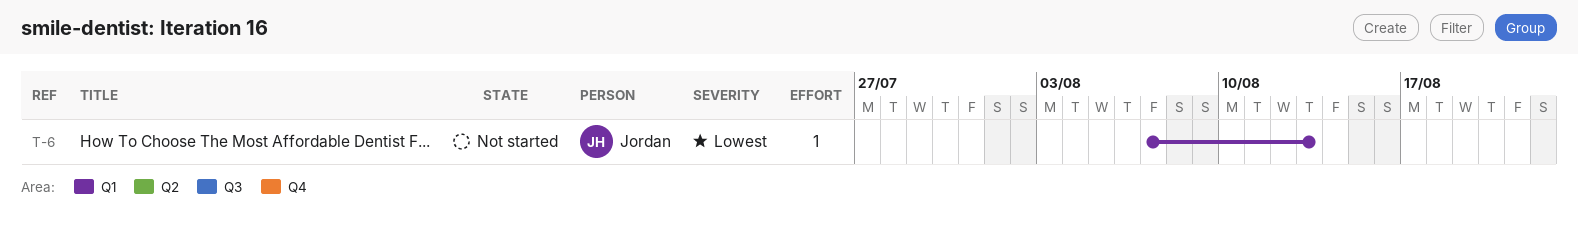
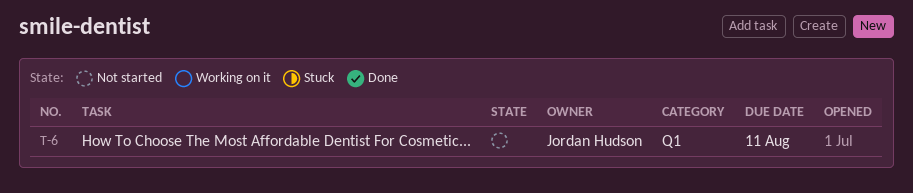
T-6, due: Aug 13 -> Aug 11

